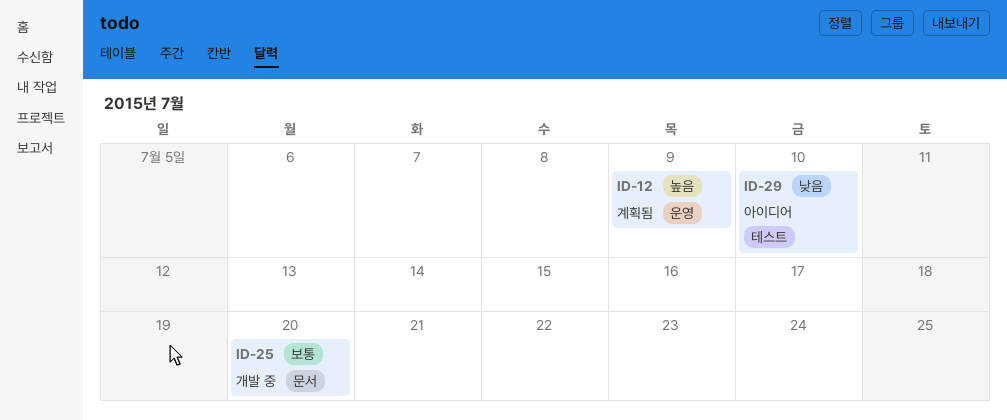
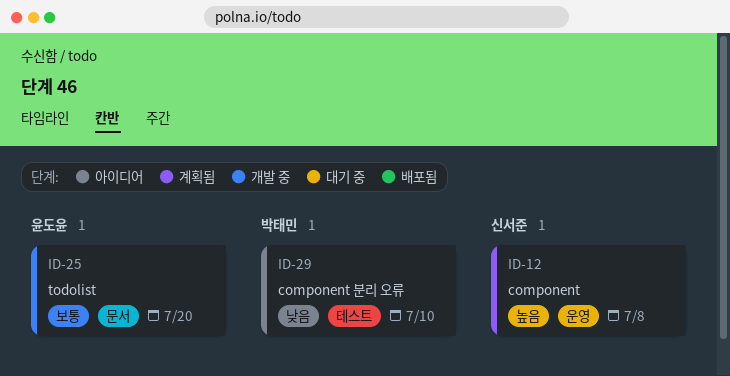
ID-12, due: Jul 9 -> Jul 8

